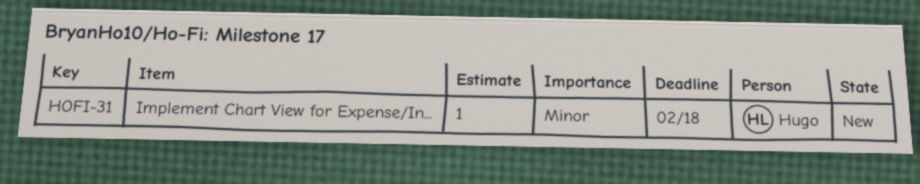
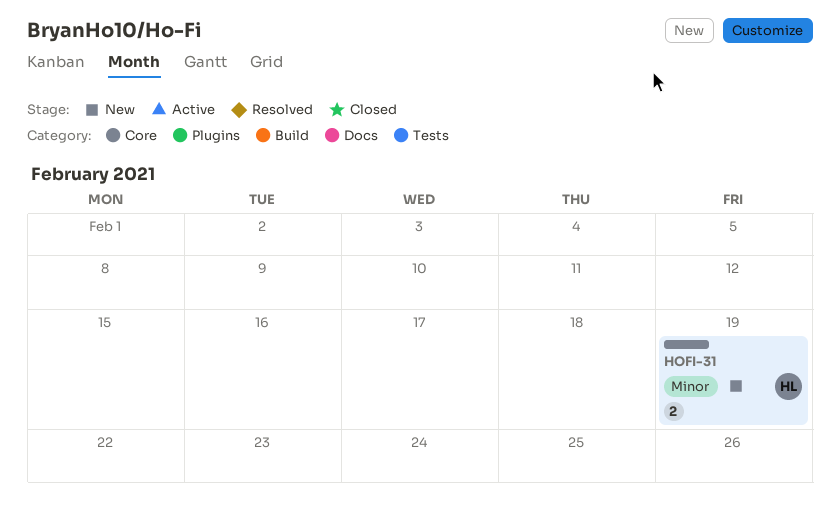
HOFI-31, estimate: 1 -> 2
HOFI-31, due: Feb 18 -> Feb 19

